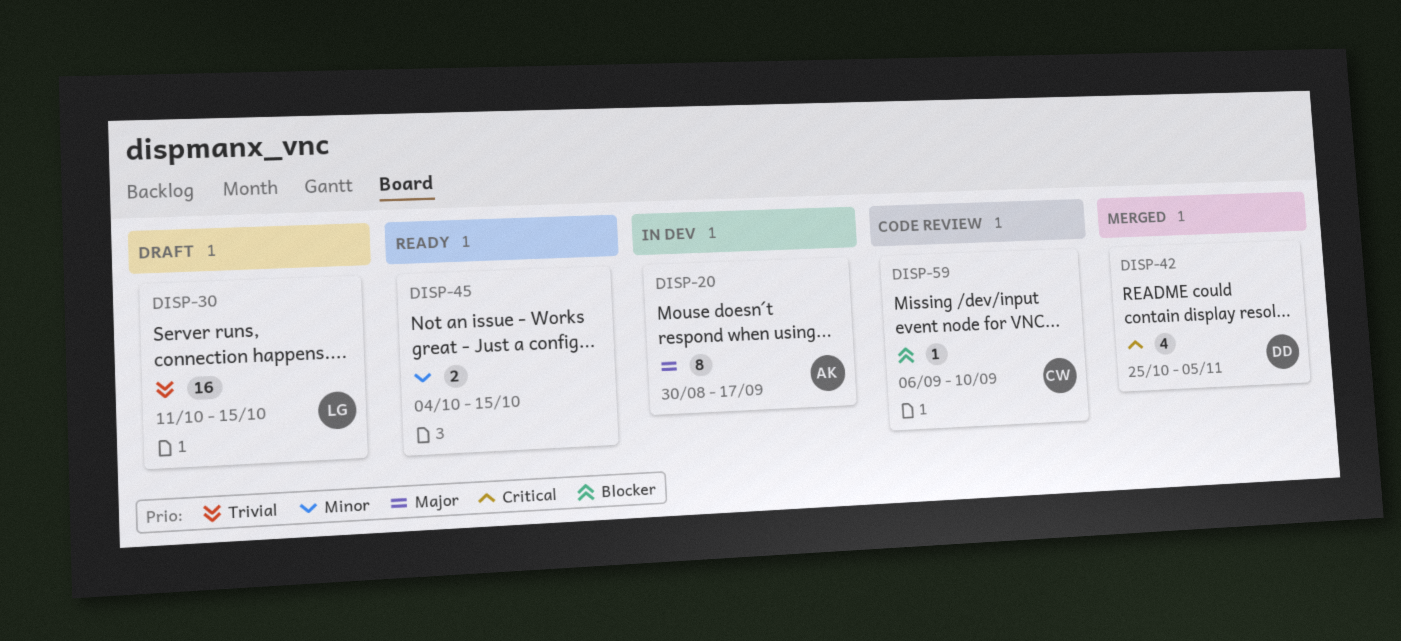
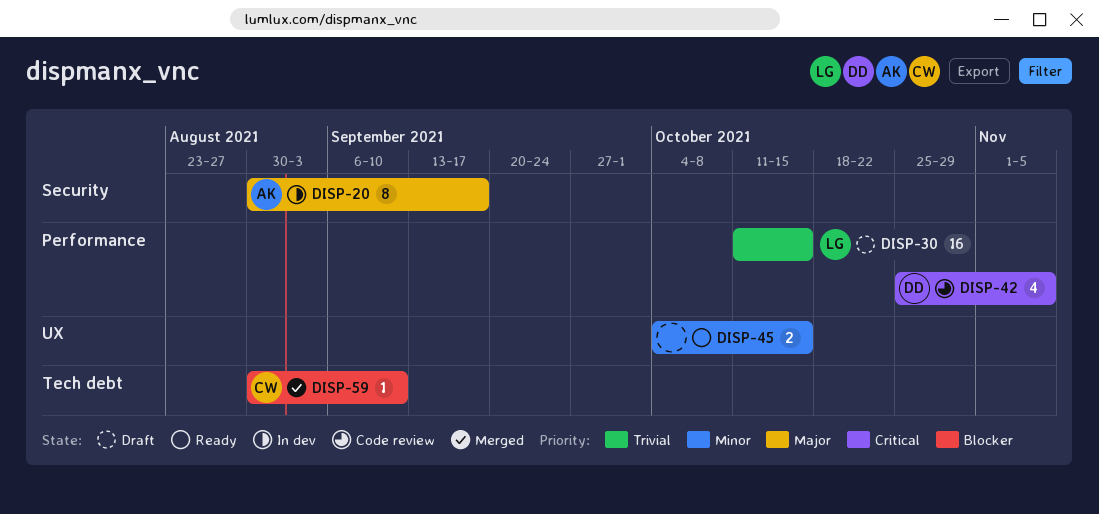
DISP-42, status: Merged -> Code review
DISP-59, status: Code review -> Merged
DISP-59, start: Sep 6 -> Aug 30

